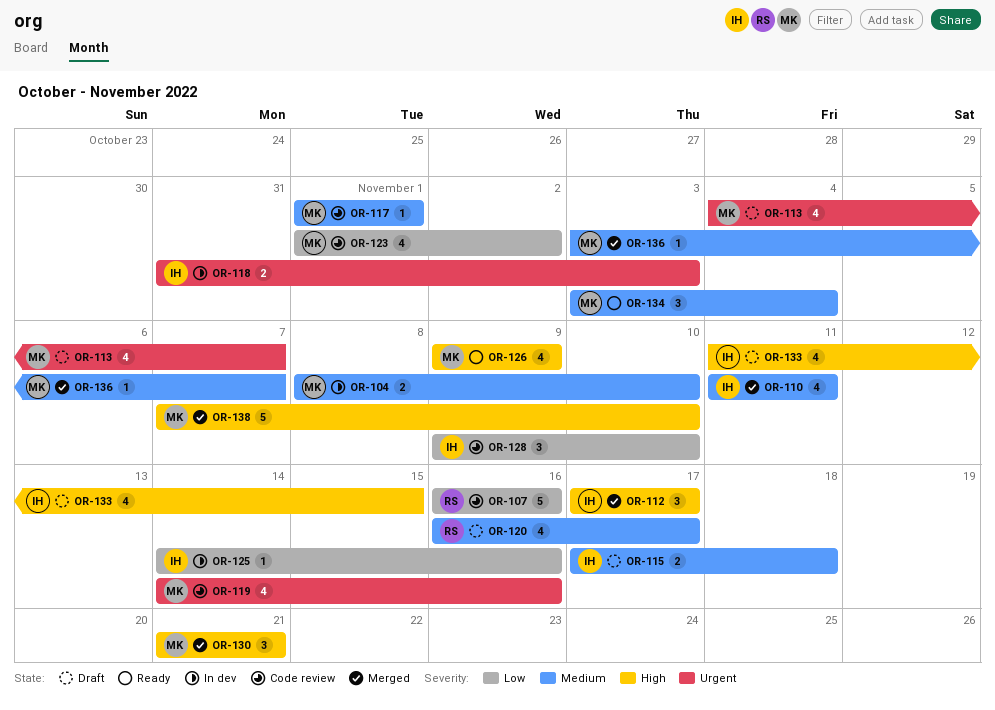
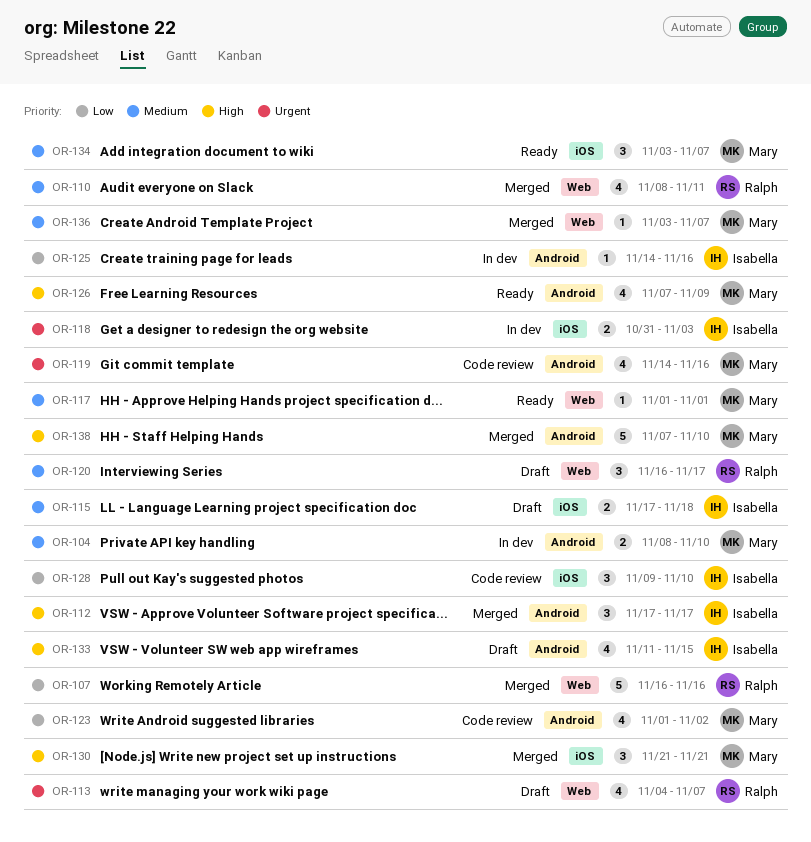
OR-107, status: Code review -> Merged
OR-110, owner: Isabella -> Ralph
OR-110, start: Nov 11 -> Nov 8
OR-113, owner: Mary -> Ralph
OR-117, status: Code review -> Ready
OR-120, estimate: 4 -> 3
OR-126, start: Nov 9 -> Nov 7
OR-134, due: Nov 4 -> Nov 7

